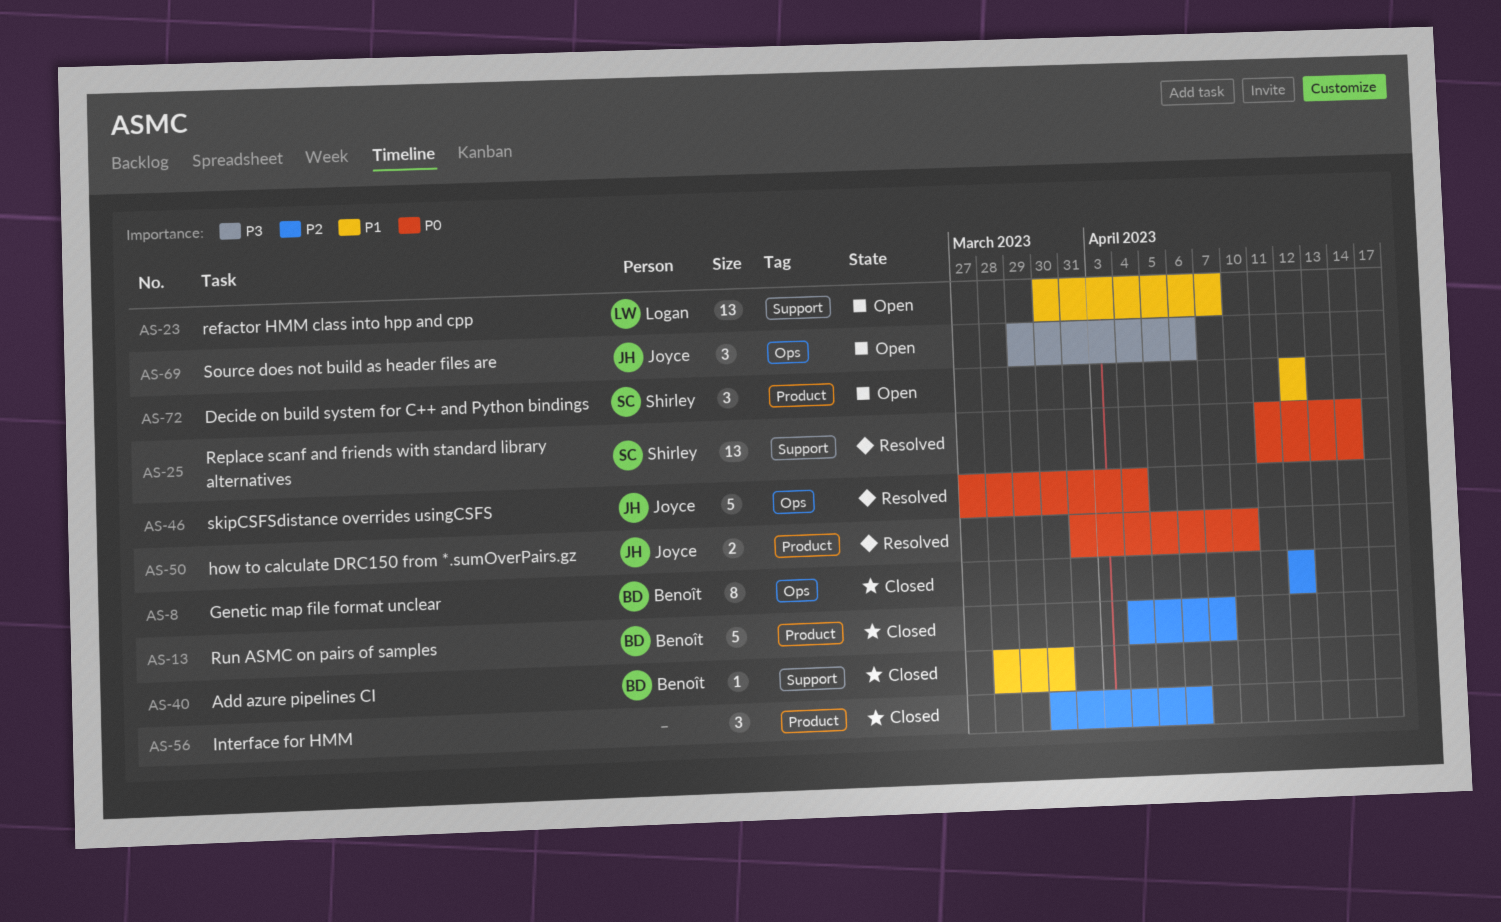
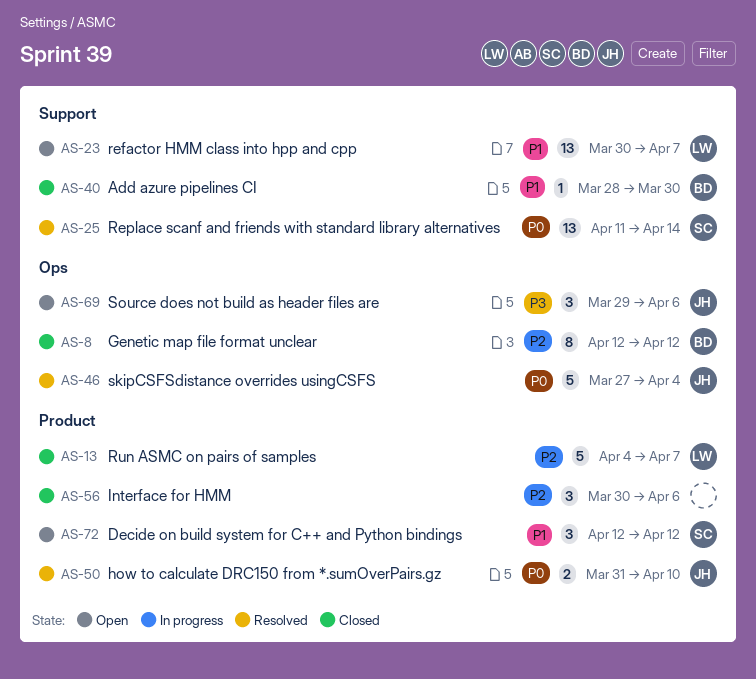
AS-13, owner: Benoît -> Logan

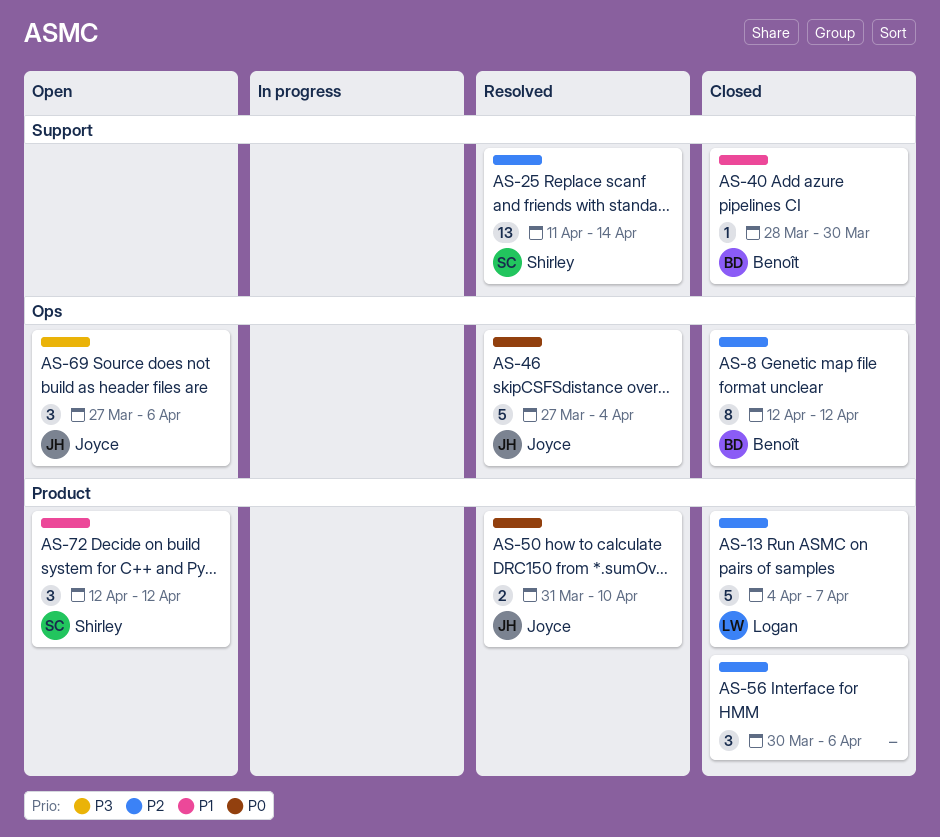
AS-23: present -> none
AS-25, priority: P0 -> P2
AS-69, start: Mar 29 -> Mar 27

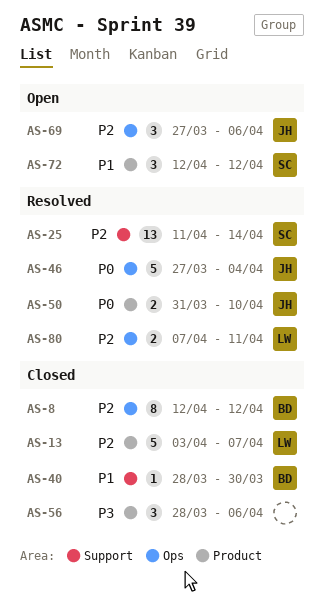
AS-13, start: Apr 4 -> Apr 3
AS-56, priority: P2 -> P3
AS-56, start: Mar 30 -> Mar 28
AS-69, priority: P3 -> P2
AS-80: none -> present

